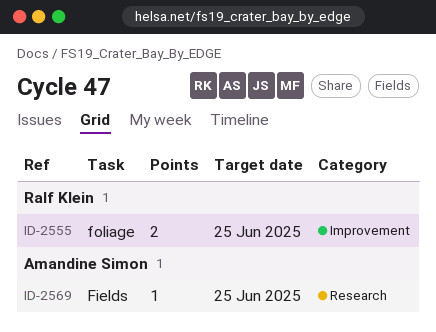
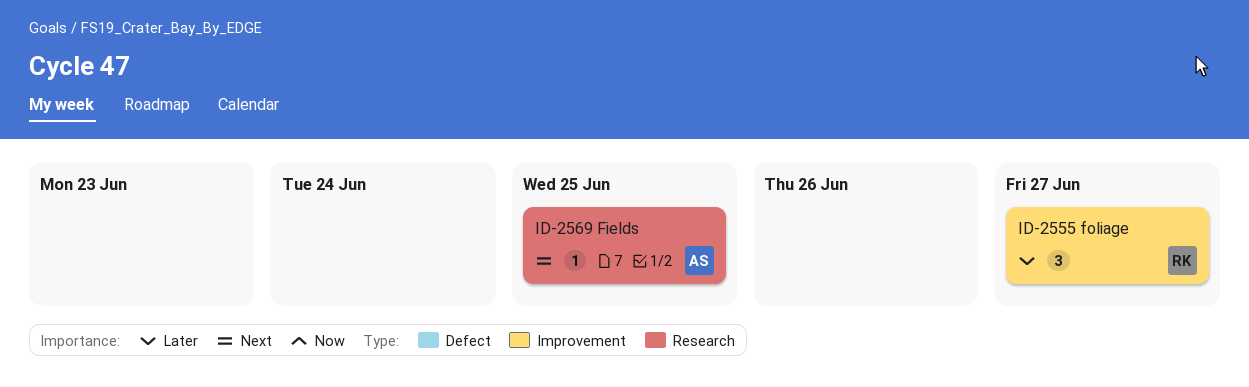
ID-2555, estimate: 2 -> 3
ID-2555, due: Jun 25 -> Jun 27

